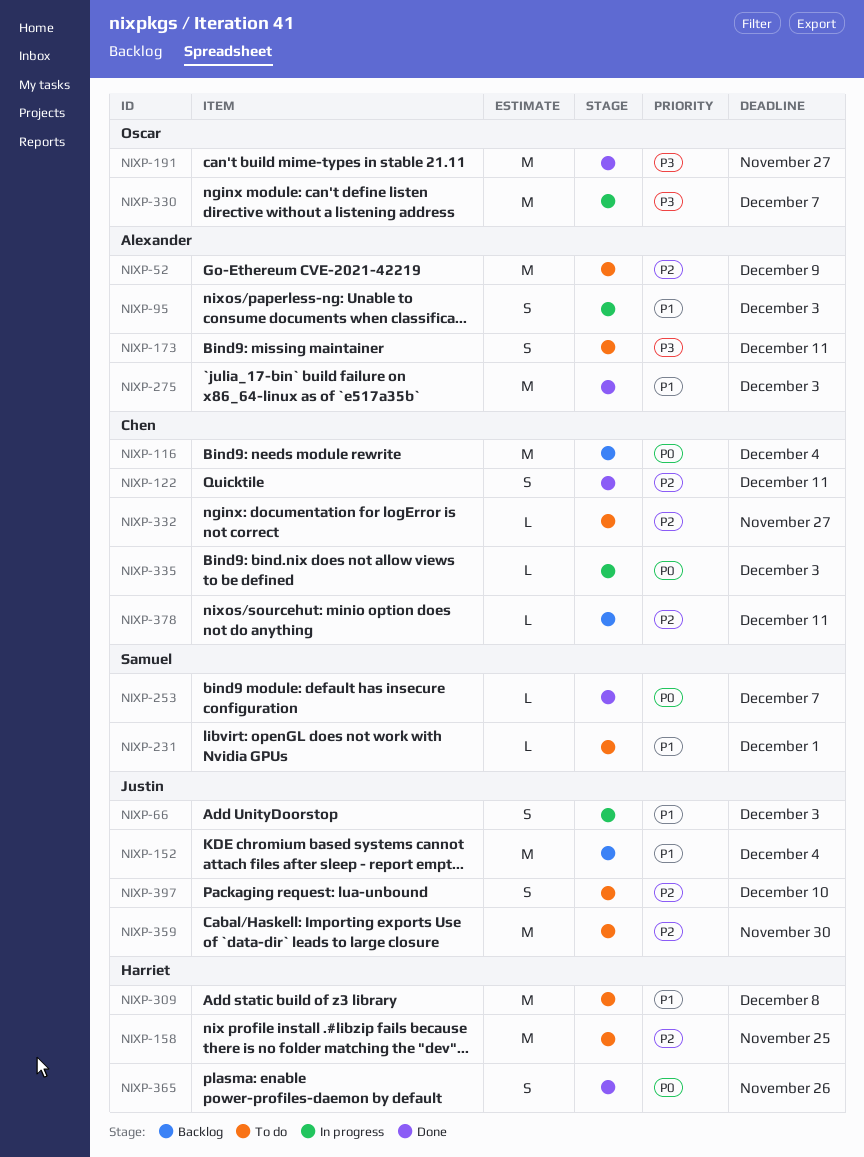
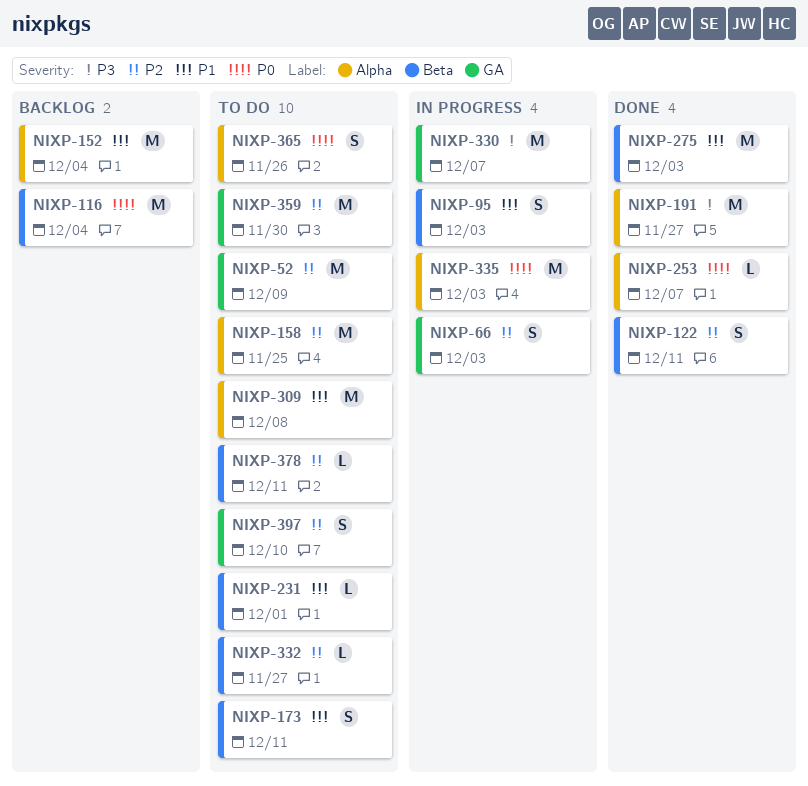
NIXP-66, priority: P1 -> P2
NIXP-173, priority: P3 -> P1
NIXP-335, estimate: L -> M
NIXP-365, status: Done -> To do
NIXP-378, status: Backlog -> To do

